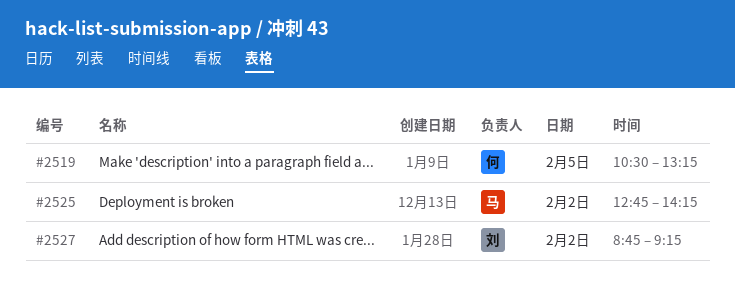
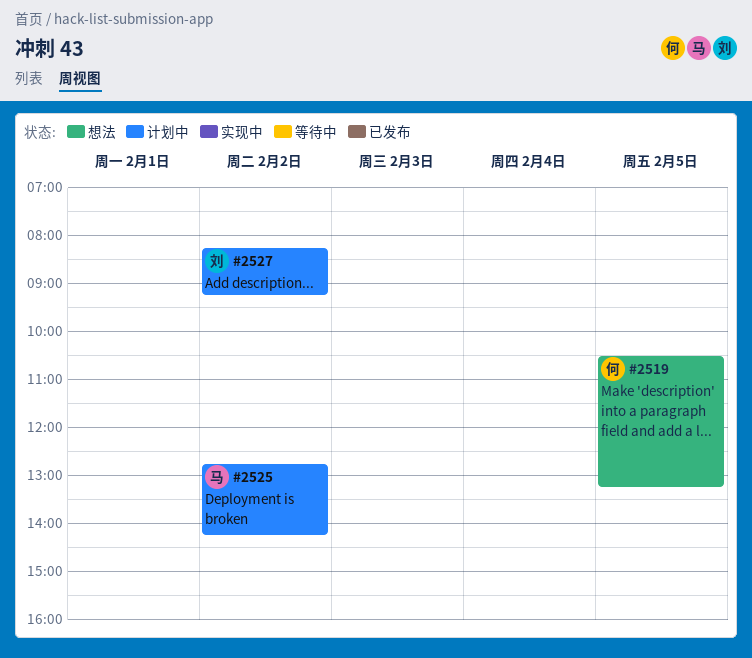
#2527, begins: 08:45 -> 08:15

